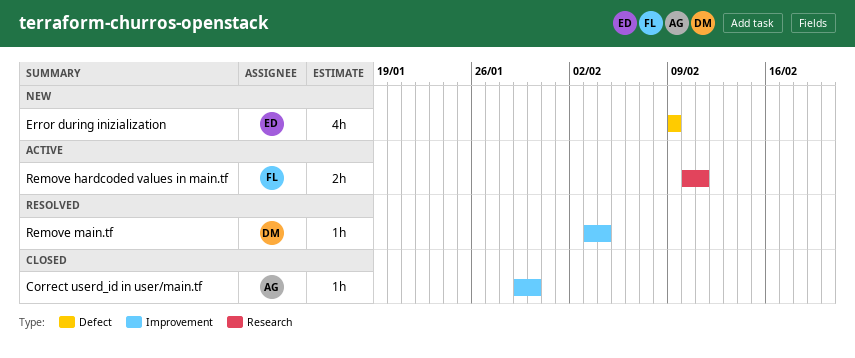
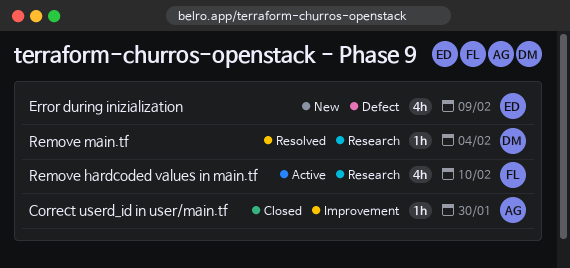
Remove hardcoded values in main.tf, estimate: 2h -> 4h
Remove hardcoded values in main.tf, due: Feb 11 -> Feb 10
Remove main.tf, label: Improvement -> Research

